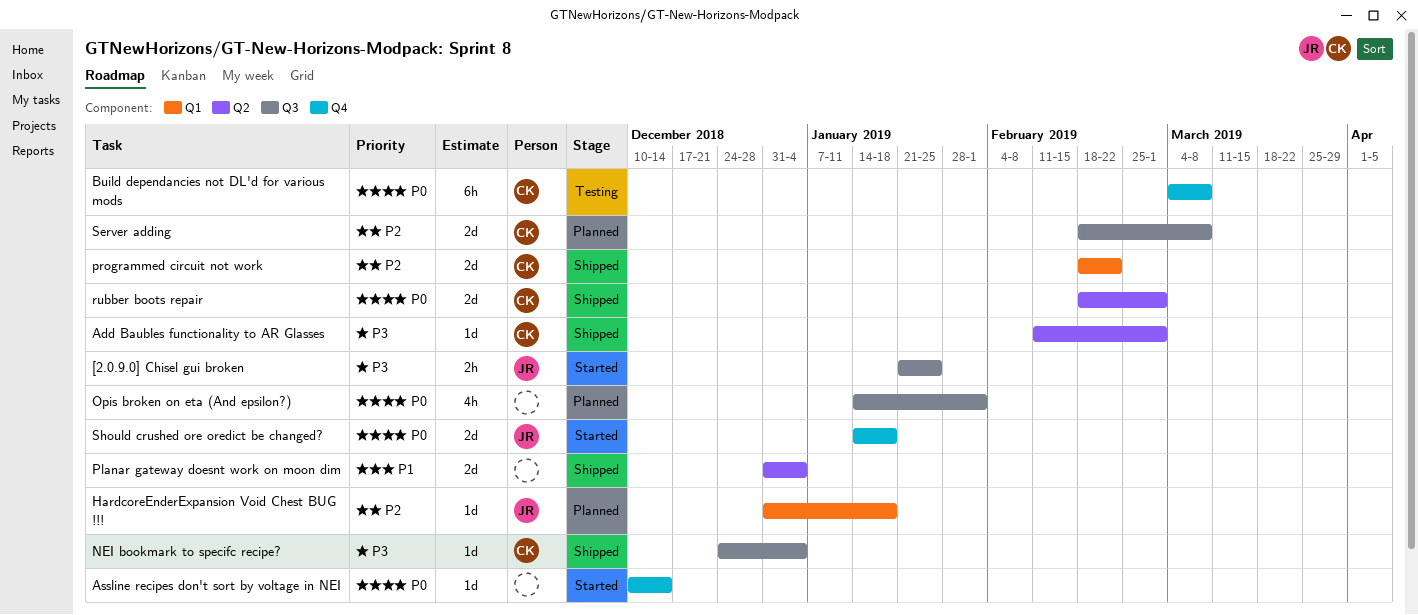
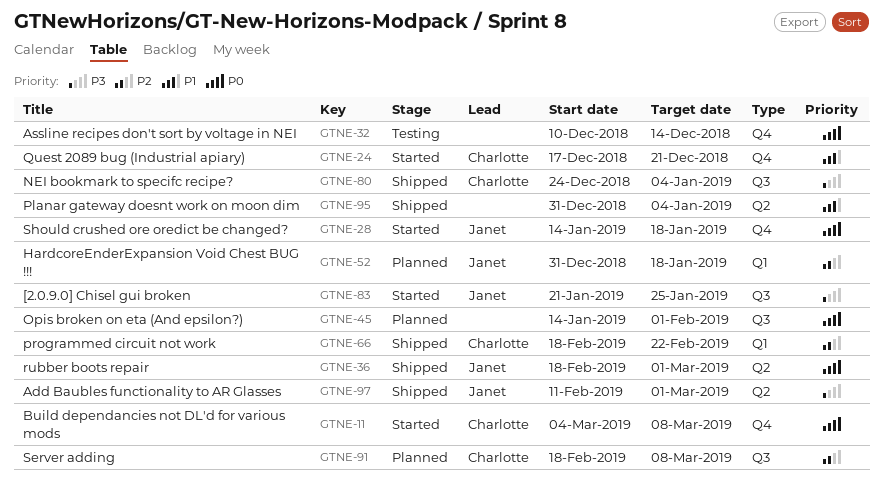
Add Baubles functionality to AR Glasses, owner: Charlotte -> Janet
Assline recipes don't sort by voltage in NEI, status: Started -> Testing
Build dependancies not DL'd for various mods, status: Testing -> Started
Quest 2089 bug (Industrial apiary): none -> present
rubber boots repair, owner: Charlotte -> Janet

